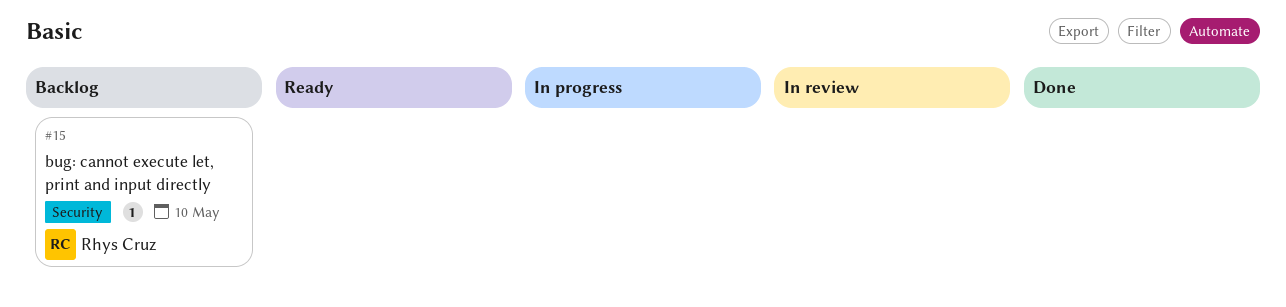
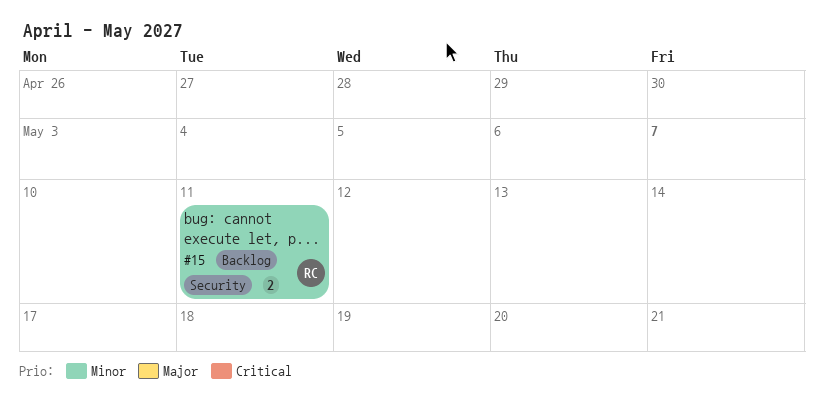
#15, estimate: 1 -> 2
#15, due: May 10 -> May 11

